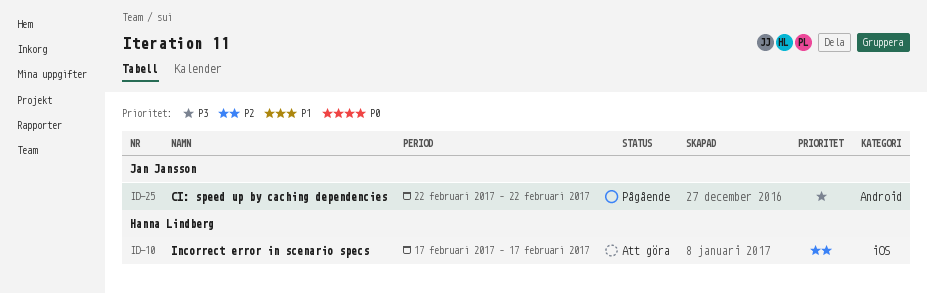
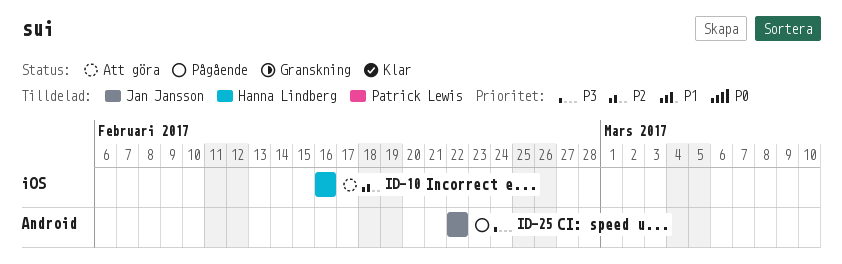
ID-10, start: Feb 17 -> Feb 16
ID-10, due: Feb 17 -> Feb 16

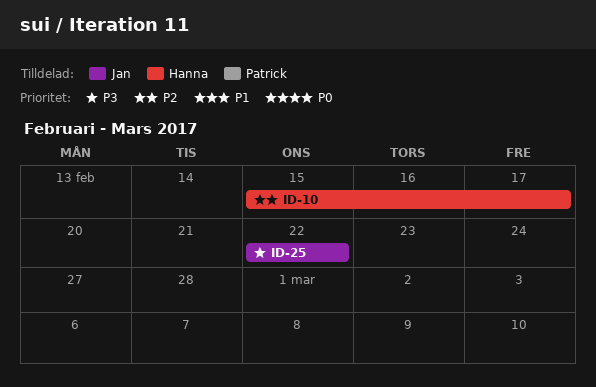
ID-10, start: Feb 16 -> Feb 15
ID-10, due: Feb 16 -> Feb 17

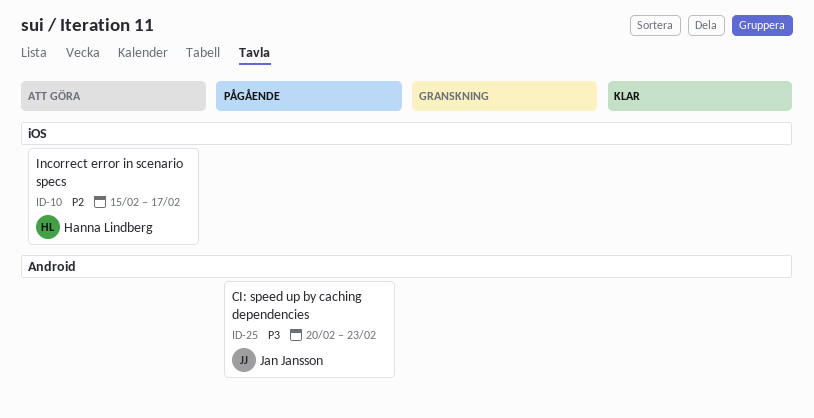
ID-25, start: Feb 22 -> Feb 20
ID-25, due: Feb 22 -> Feb 23

